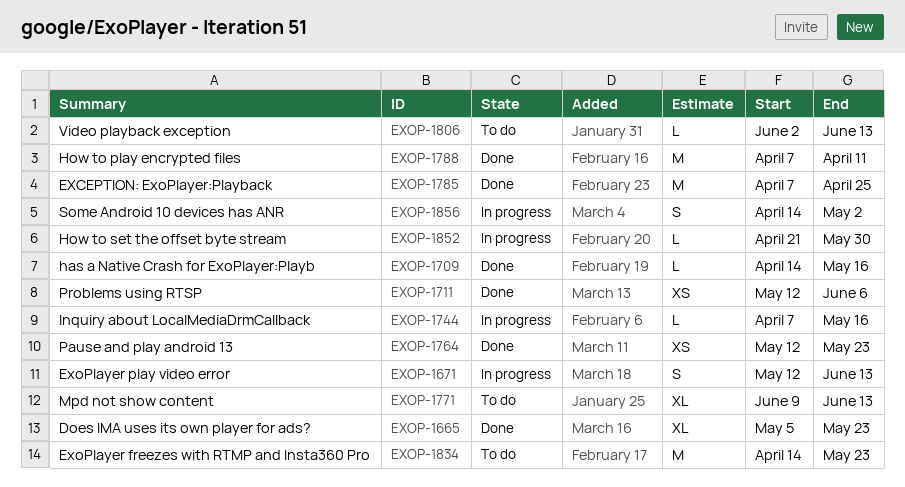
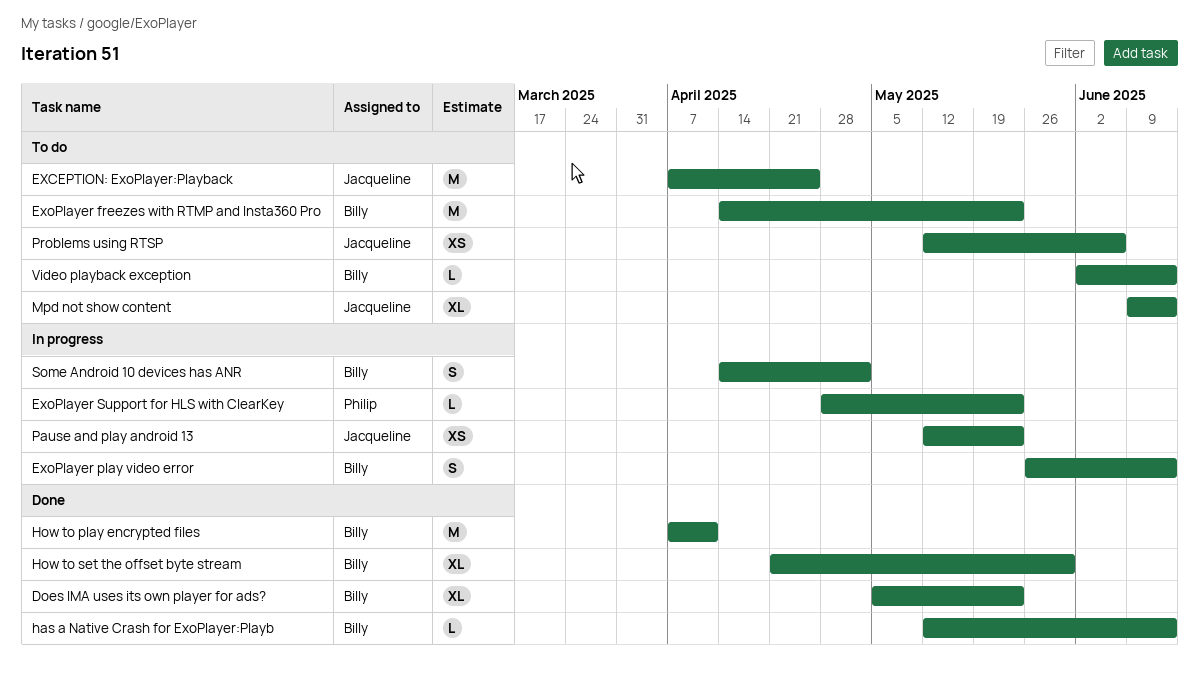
EXCEPTION: ExoPlayer:Playback, status: Done -> To do
ExoPlayer play video error, start: May 12 -> May 26
ExoPlayer Support for HLS with ClearKey: none -> present
has a Native Crash for ExoPlayer:Playb, start: Apr 14 -> May 12
has a Native Crash for ExoPlayer:Playb, due: May 16 -> Jun 13
How to set the offset byte stream, status: In progress -> Done
How to set the offset byte stream, estimate: L -> XL
Inquiry about LocalMediaDrmCallback: present -> none
Pause and play android 13, status: Done -> In progress
Problems using RTSP, status: Done -> To do

